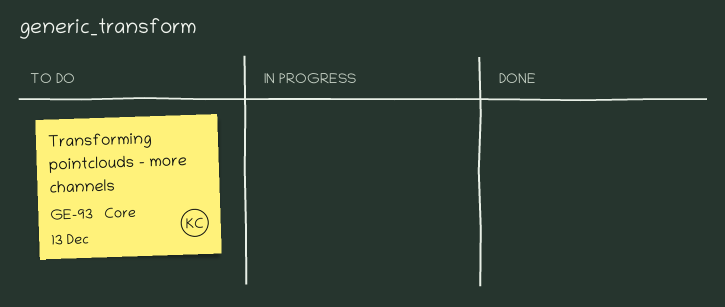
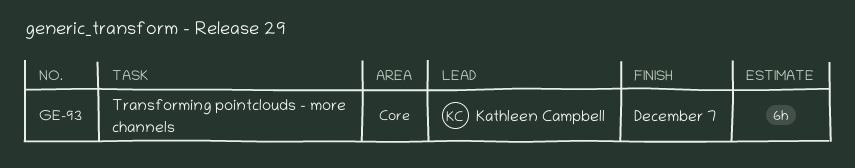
GE-93, due: Dec 13 -> Dec 7

